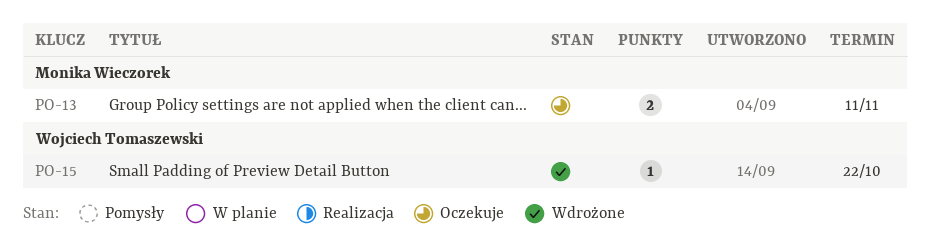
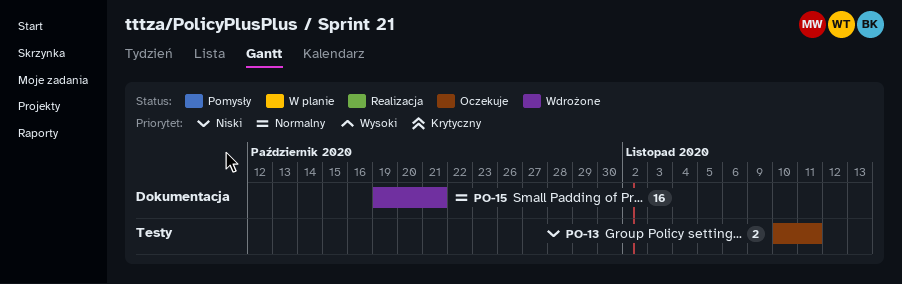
PO-15, estimate: 1 -> 16
PO-15, due: Oct 22 -> Oct 21

